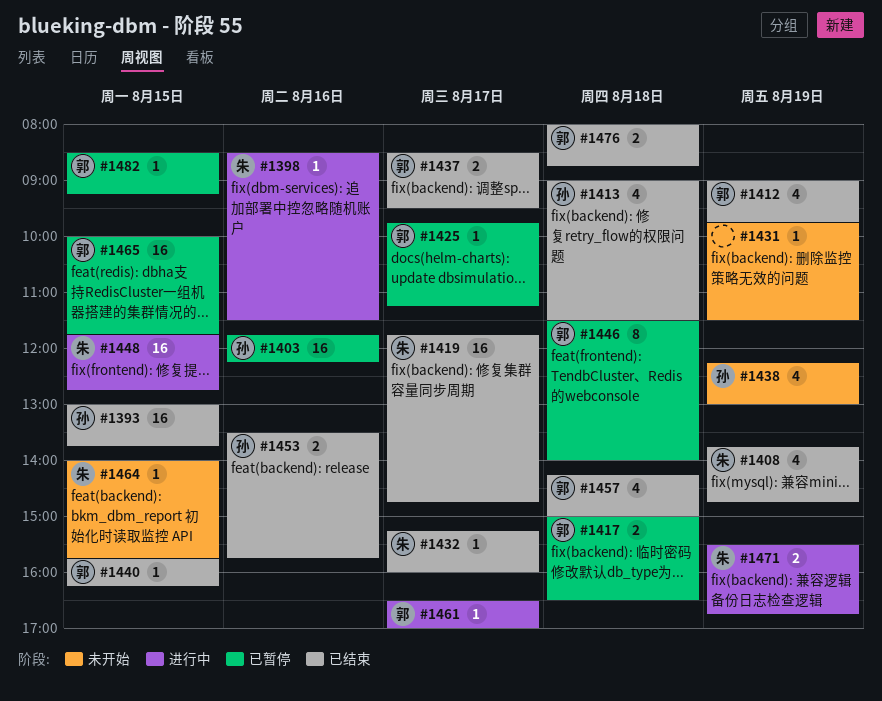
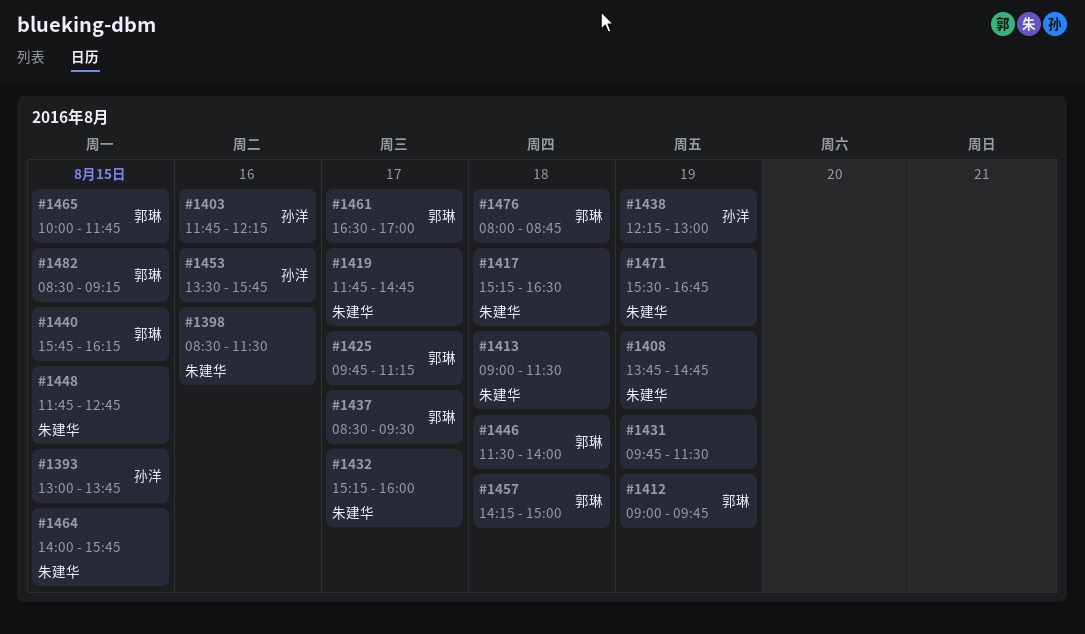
#1413, owner: 孙洋 -> 朱建华
#1417, owner: 郭琳 -> 朱建华
#1417, begins: 15:00 -> 15:15

